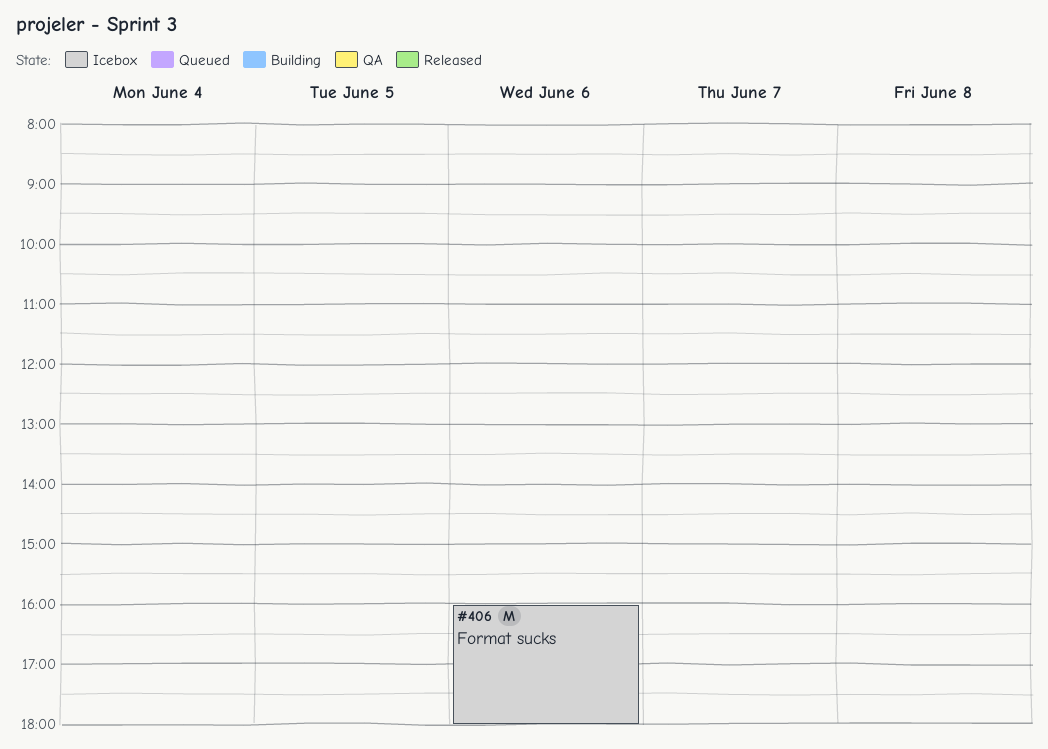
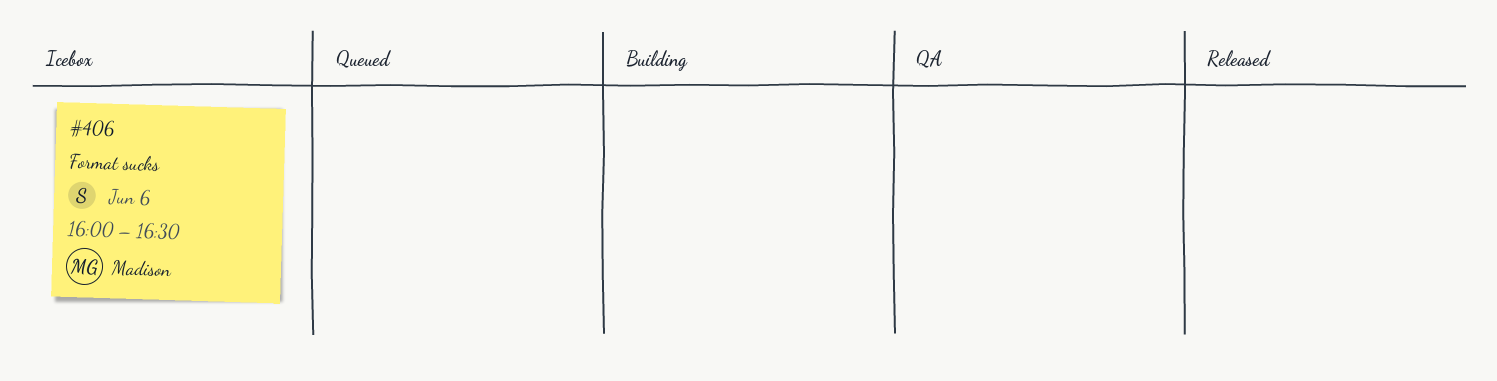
#406, estimate: M -> S
#406, ends: 18:00 -> 16:30

